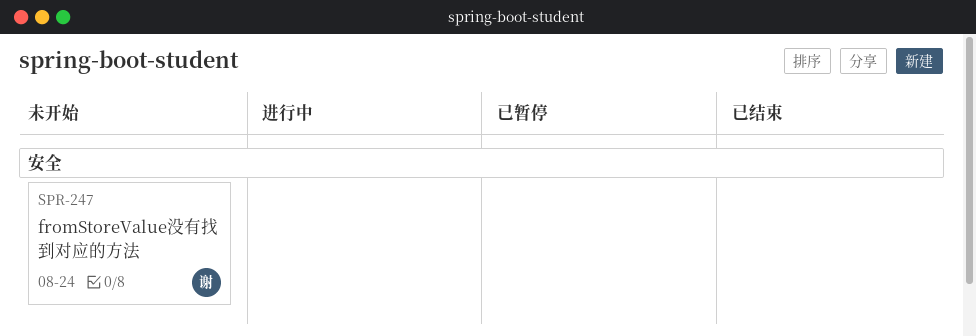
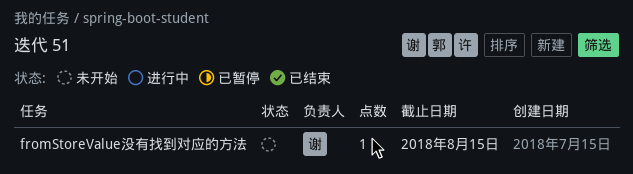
fromStoreValue没有找到对应的方法, due: Aug 24 -> Aug 15

